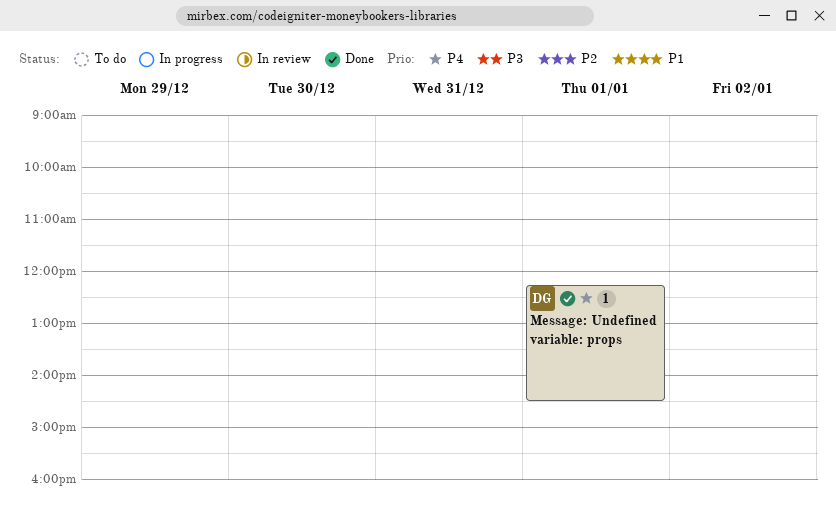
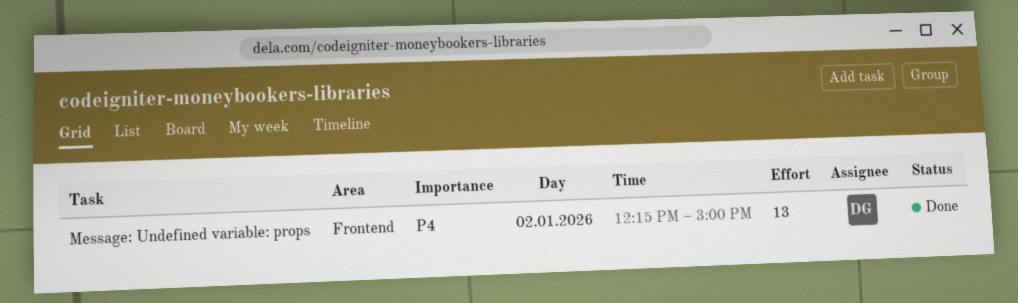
Message: Undefined variable: props, estimate: 1 -> 13
Message: Undefined variable: props, day: Jan 1 -> Jan 2
Message: Undefined variable: props, ends: 14:30 -> 15:00

